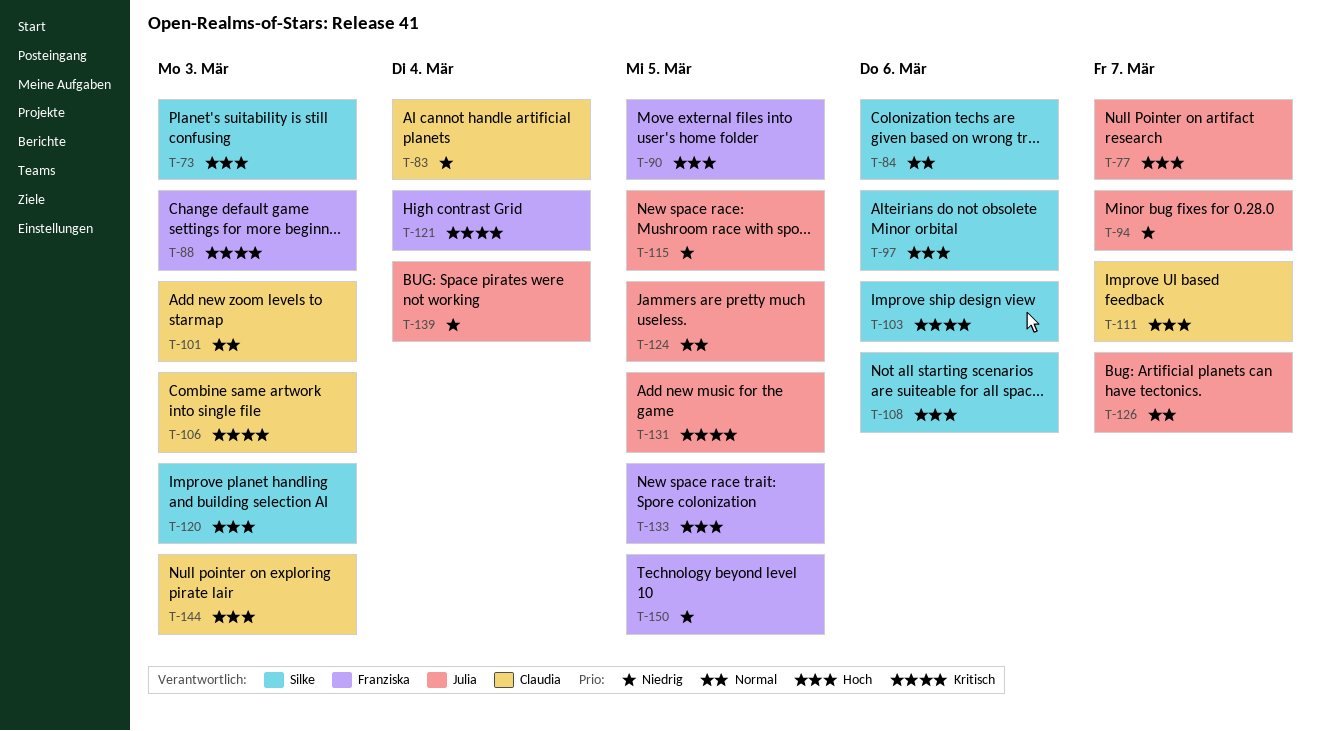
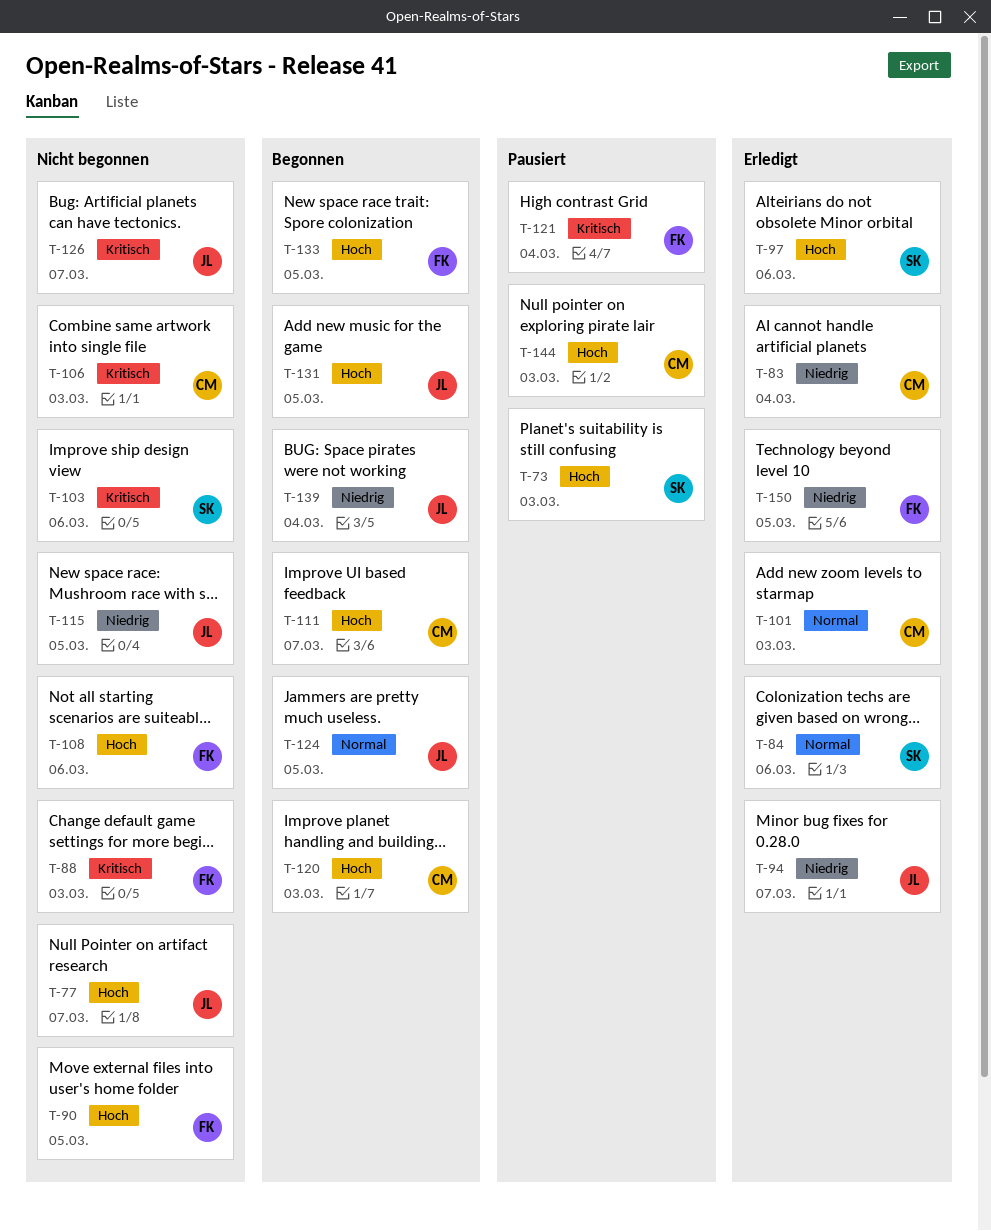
T-108, owner: Silke -> Franziska
T-120, owner: Silke -> Claudia
T-126, priority: Normal -> Kritisch
T-131, priority: Kritisch -> Hoch

